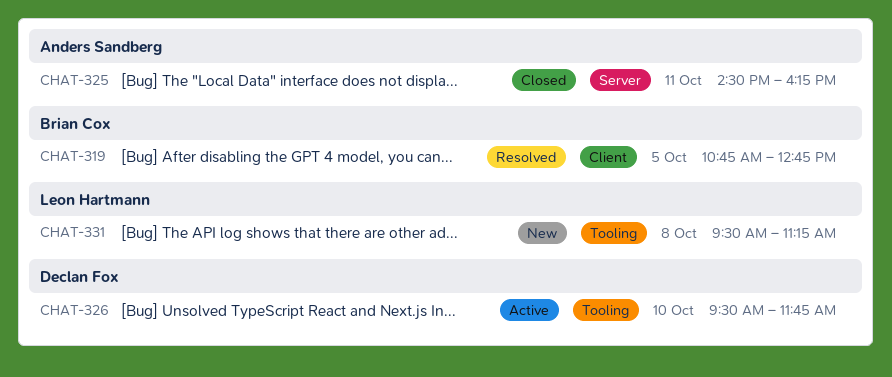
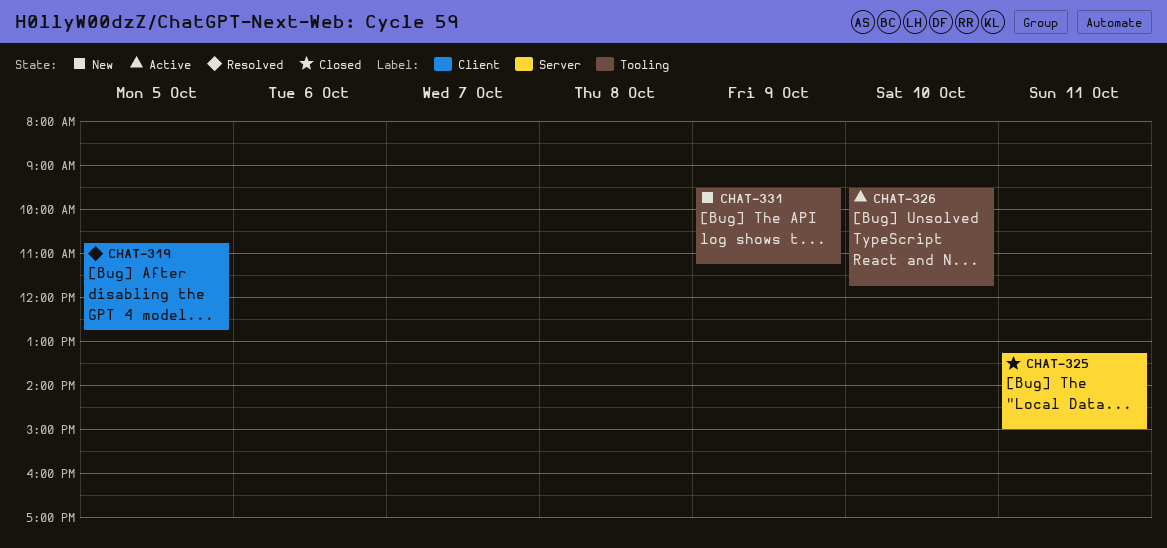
CHAT-325, begins: 14:30 -> 13:15
CHAT-325, ends: 16:15 -> 15:00
CHAT-331, day: Oct 8 -> Oct 9

